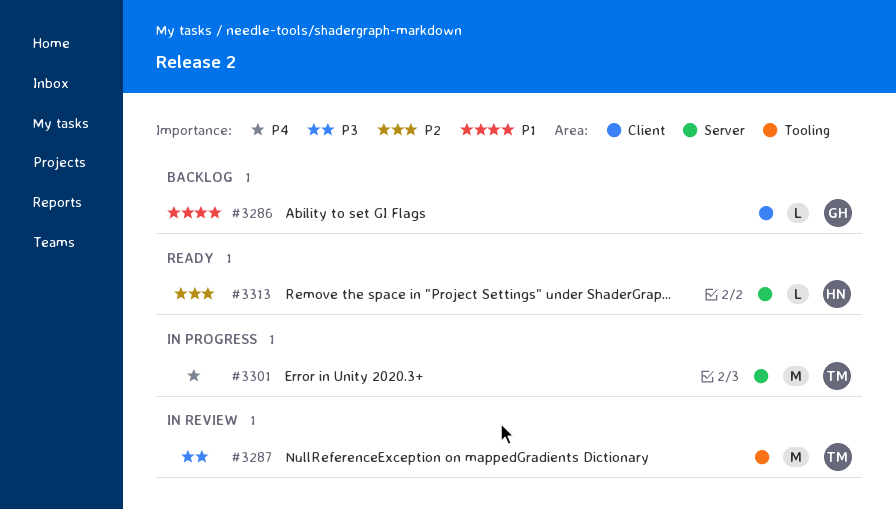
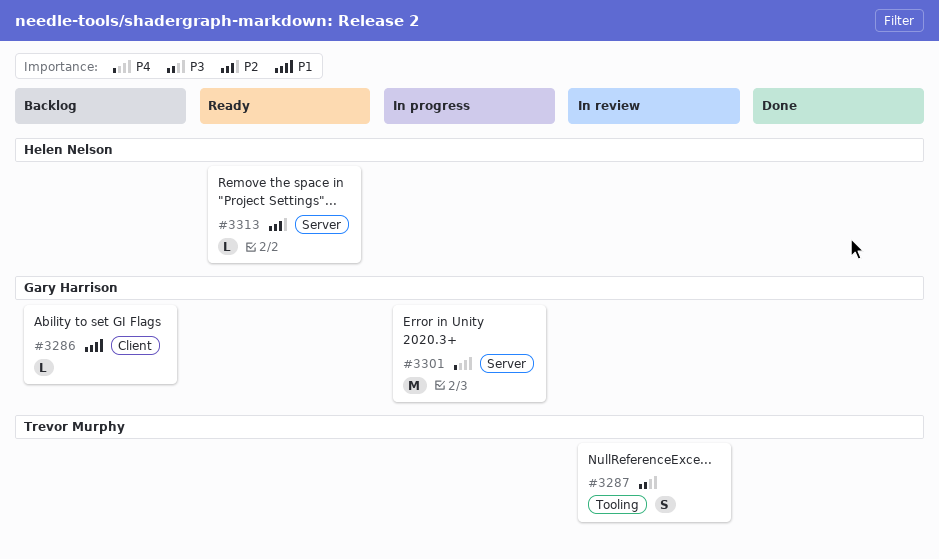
#3287, estimate: M -> S
#3301, owner: Trevor Murphy -> Gary Harrison

